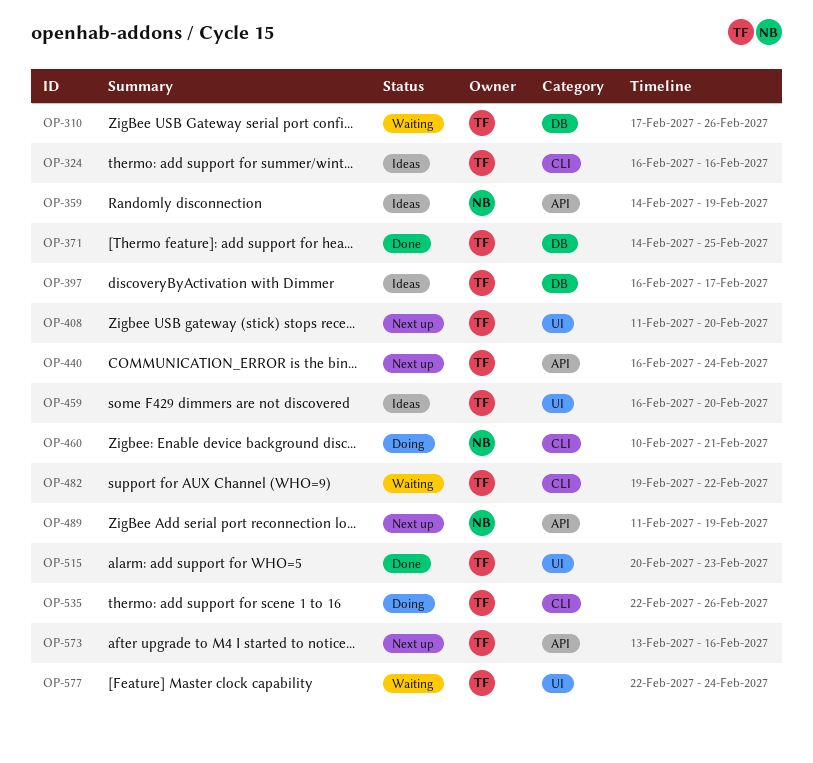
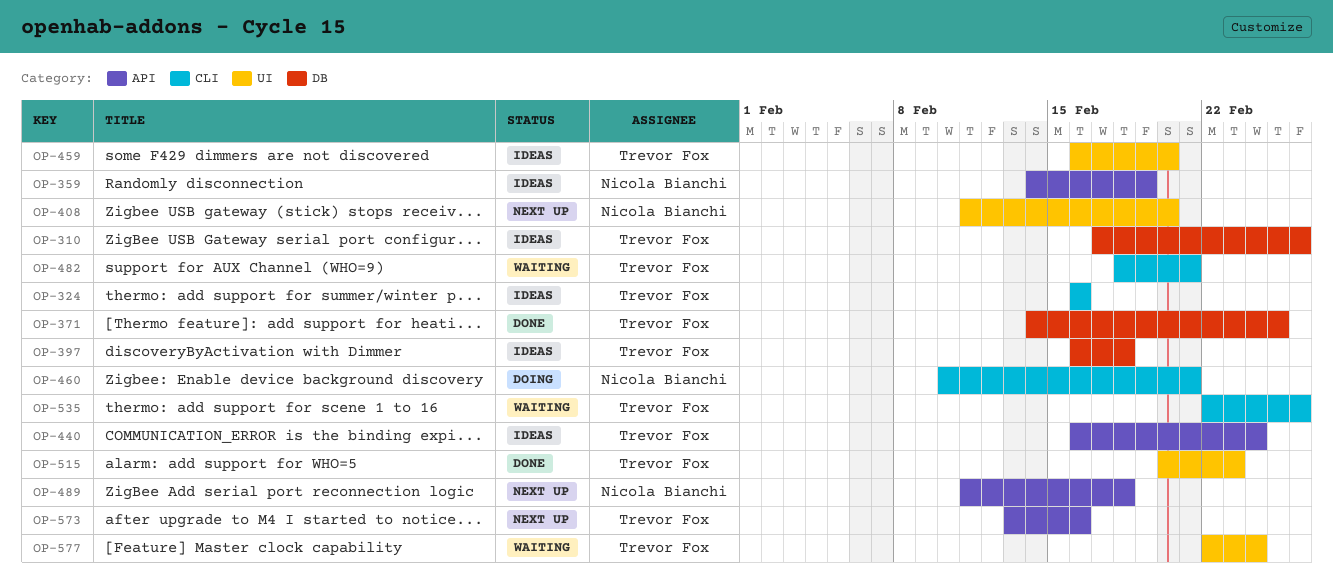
OP-310, status: Waiting -> Ideas
OP-397, due: Feb 17 -> Feb 18
OP-408, owner: Trevor Fox -> Nicola Bianchi
OP-440, status: Next up -> Ideas
OP-482, start: Feb 19 -> Feb 18
OP-482, due: Feb 22 -> Feb 21
OP-489, due: Feb 19 -> Feb 18
OP-535, status: Doing -> Waiting

